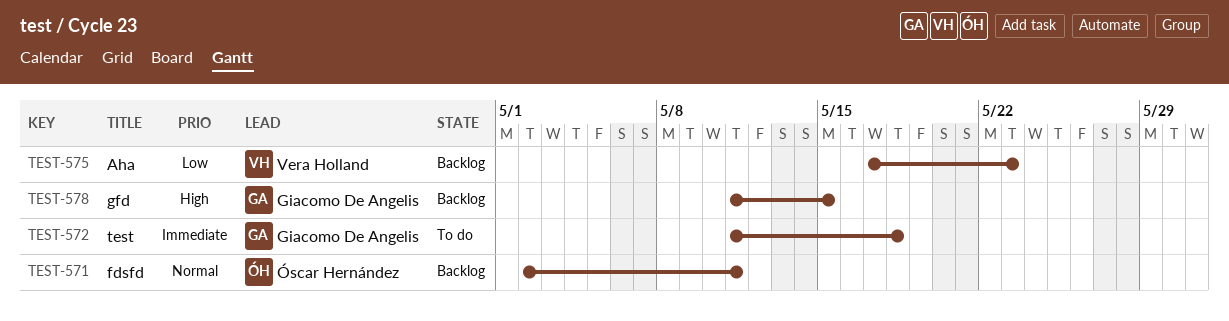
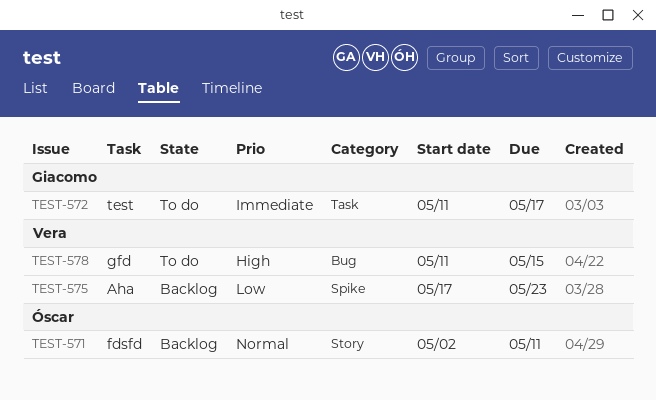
TEST-572, due: May 18 -> May 17
TEST-578, status: Backlog -> To do
TEST-578, owner: Giacomo De Angelis -> Vera Holland

